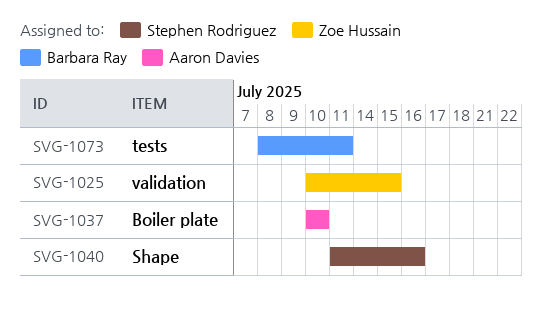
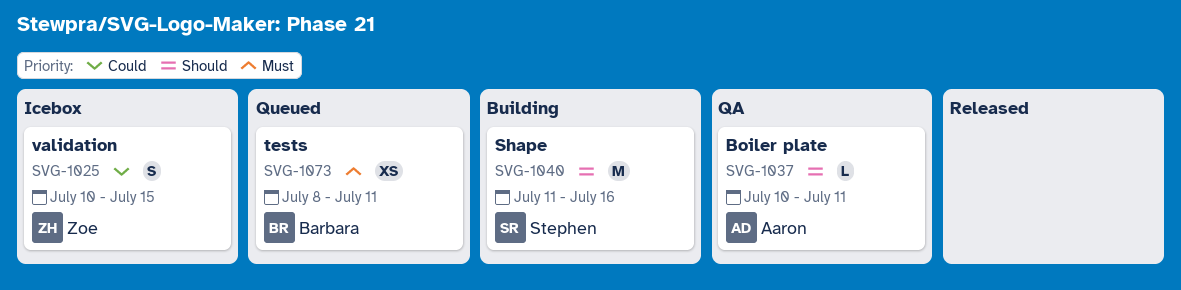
SVG-1037, due: Jul 10 -> Jul 11

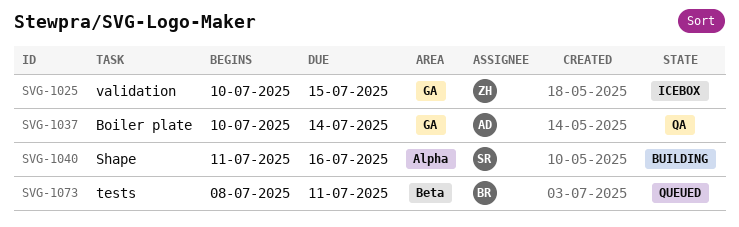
SVG-1037, due: Jul 11 -> Jul 14

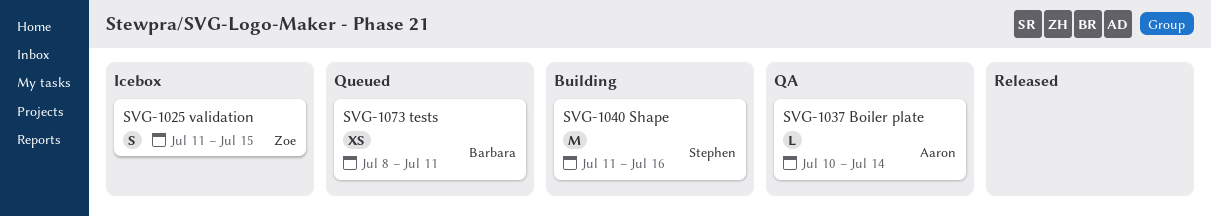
SVG-1025, start: Jul 10 -> Jul 11

